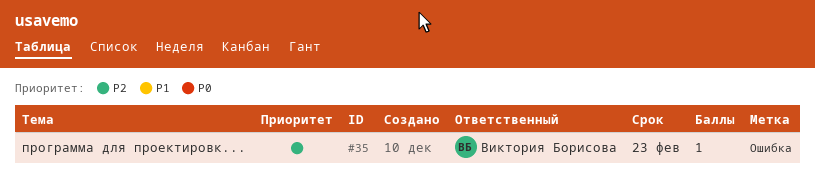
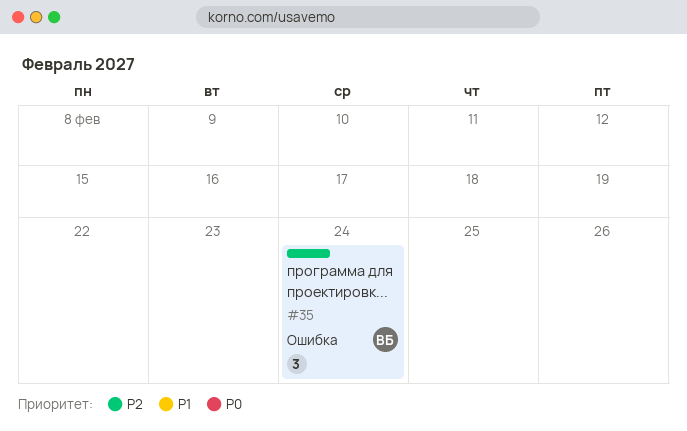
#35, estimate: 1 -> 3
#35, due: Feb 23 -> Feb 24

